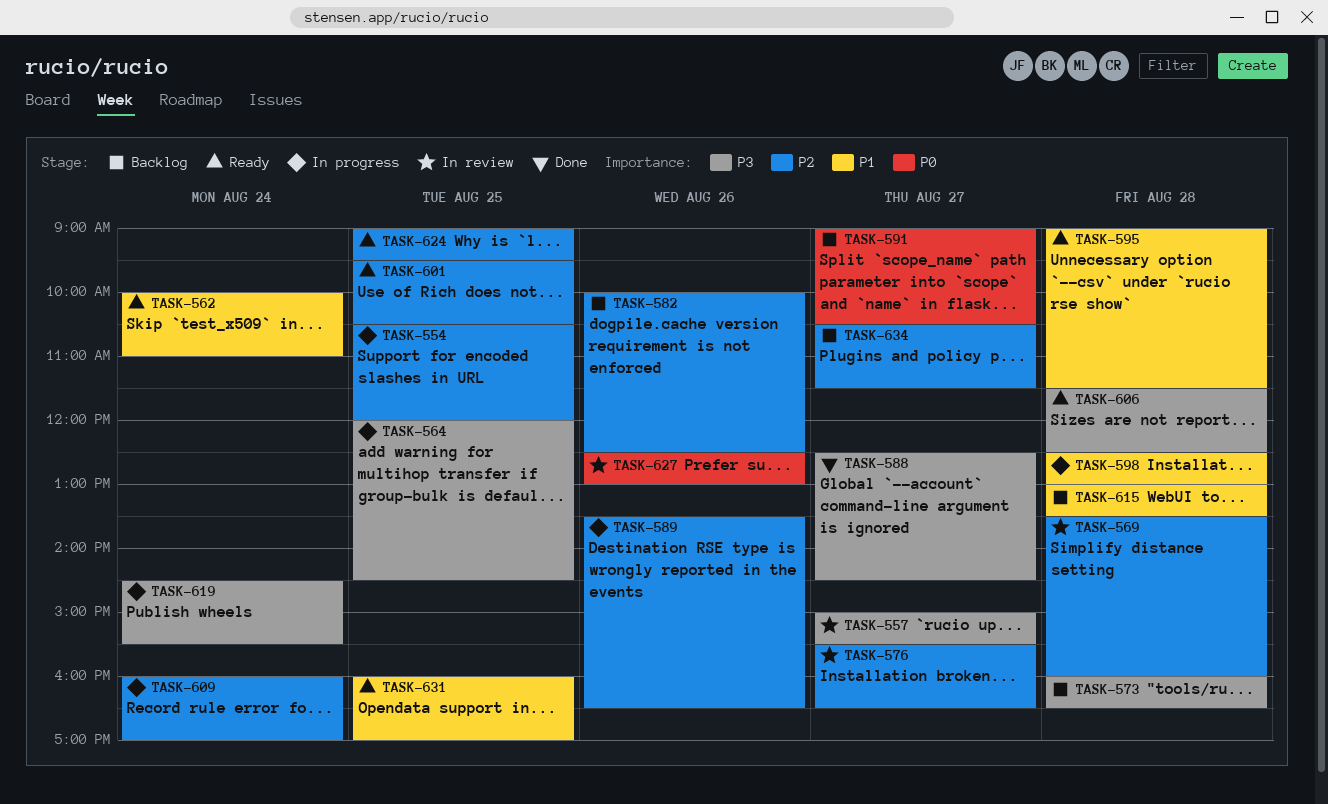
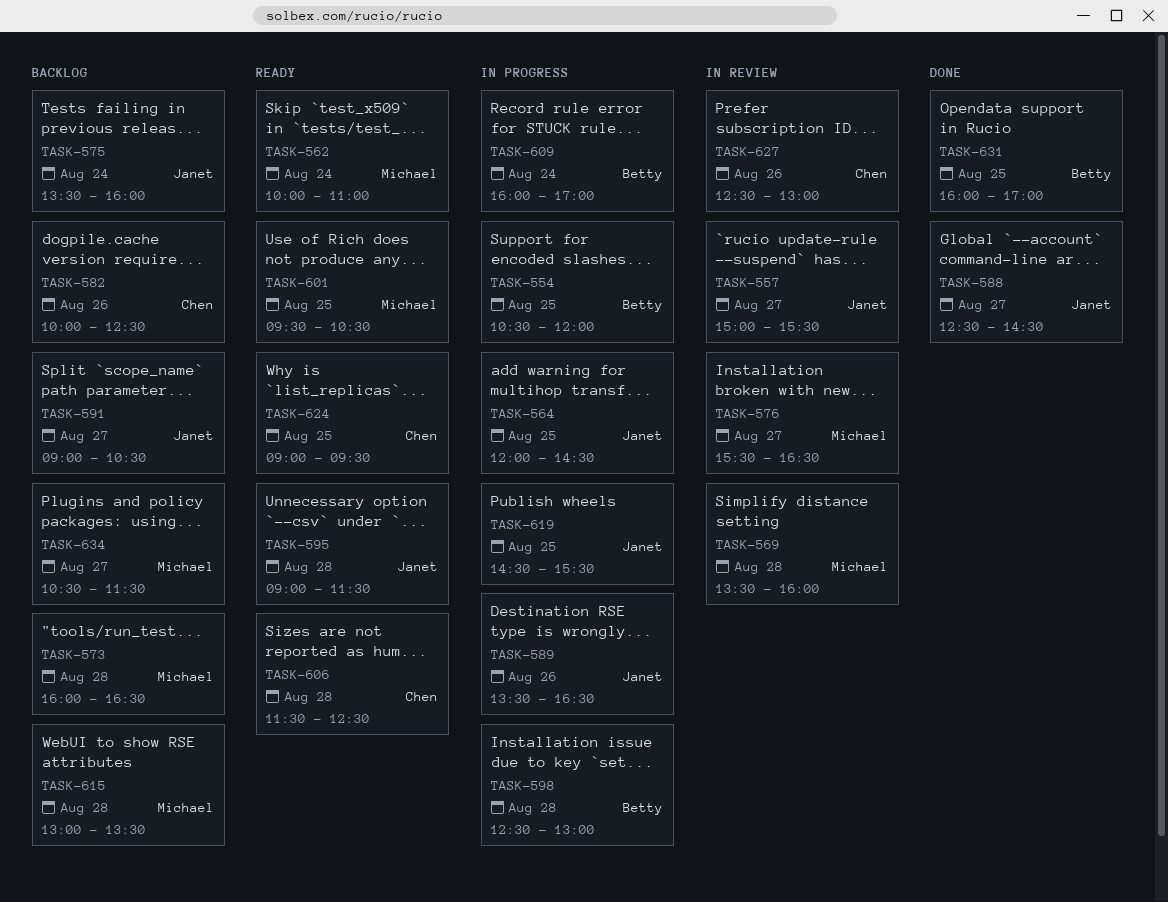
TASK-575: none -> present
TASK-619, day: Aug 24 -> Aug 25
TASK-631, status: Ready -> Done

